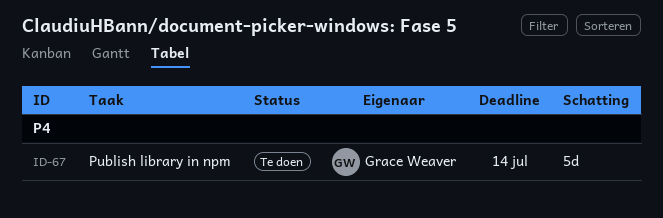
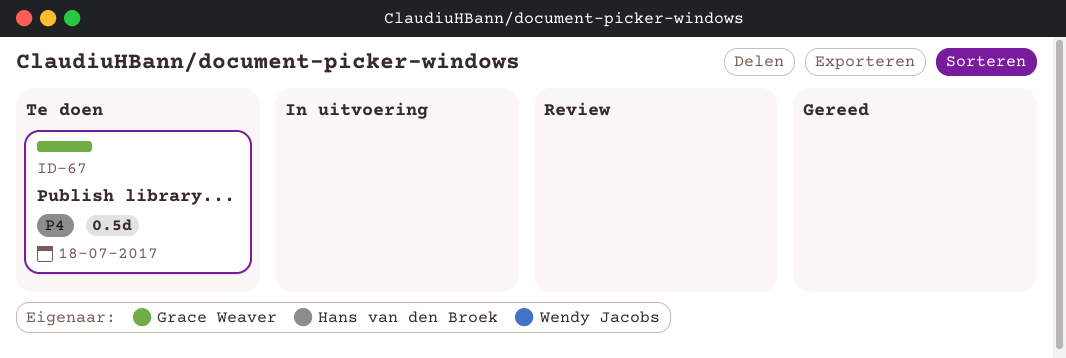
ID-67, estimate: 5d -> 0.5d
ID-67, due: Jul 14 -> Jul 18

